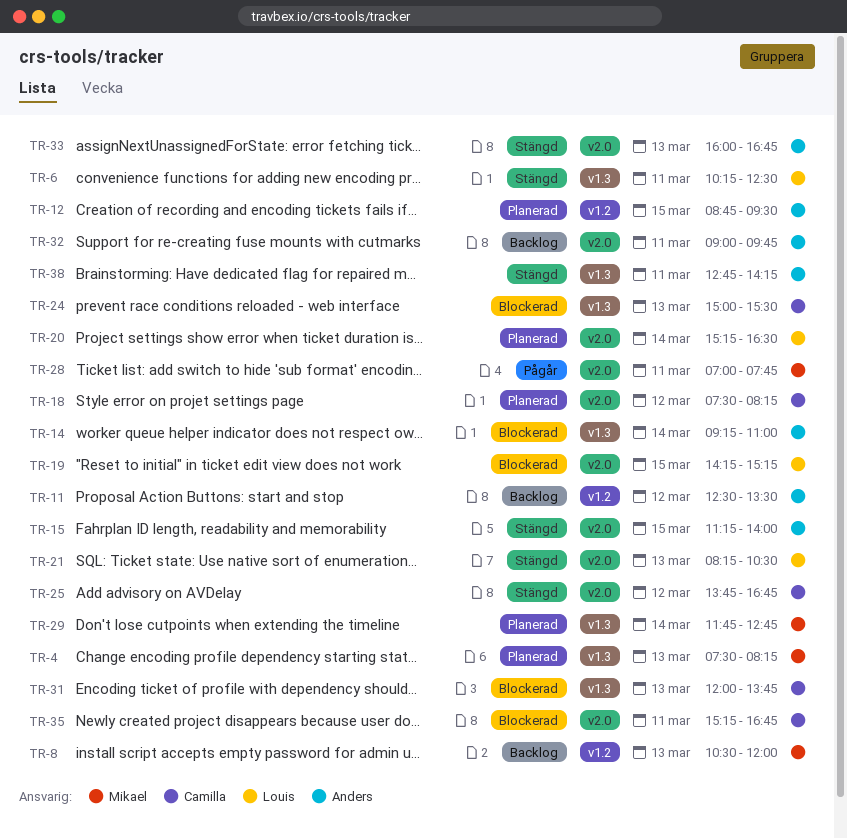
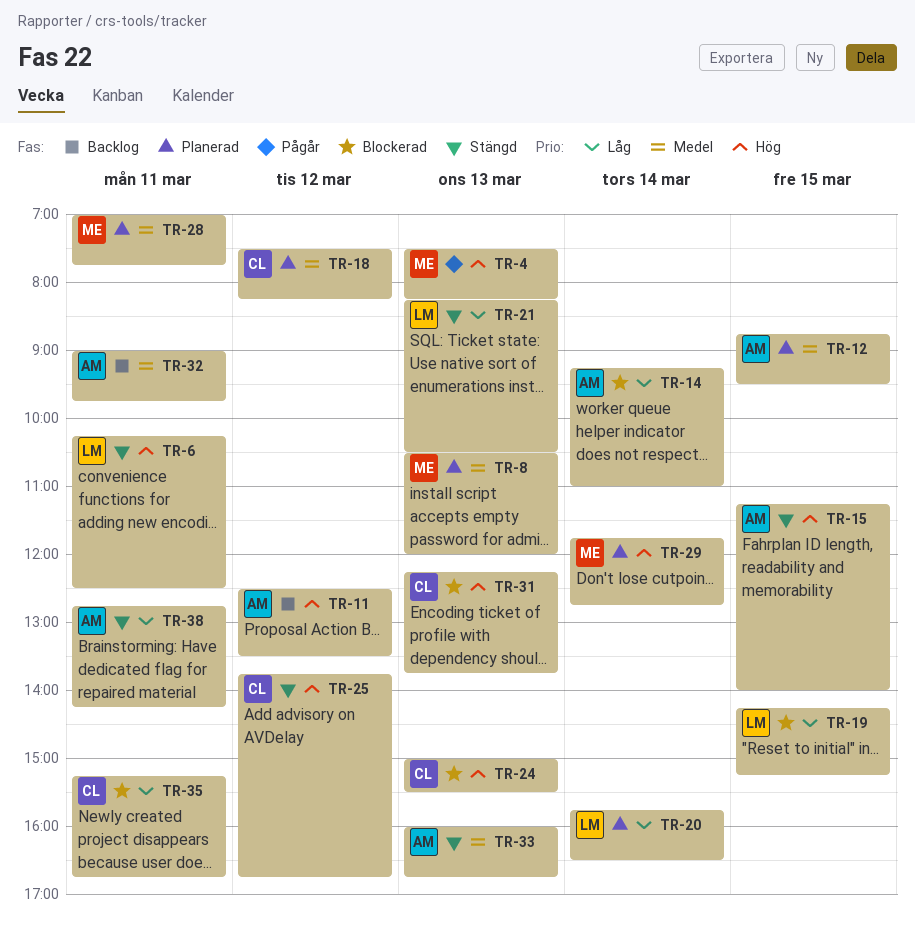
TR-4, status: Planerad -> Pågår
TR-8, status: Backlog -> Planerad
TR-20, begins: 15:15 -> 15:45
TR-28, status: Pågår -> Planerad
TR-31, begins: 12:00 -> 12:15

